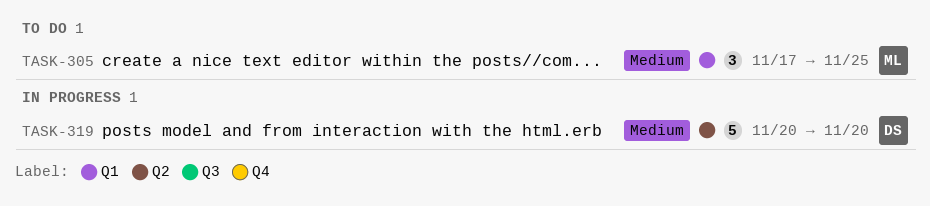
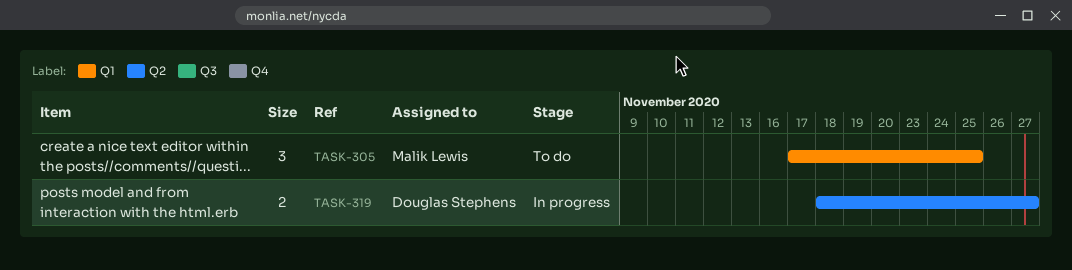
TASK-319, estimate: 5 -> 2
TASK-319, start: Nov 20 -> Nov 18
TASK-319, due: Nov 20 -> Nov 27

